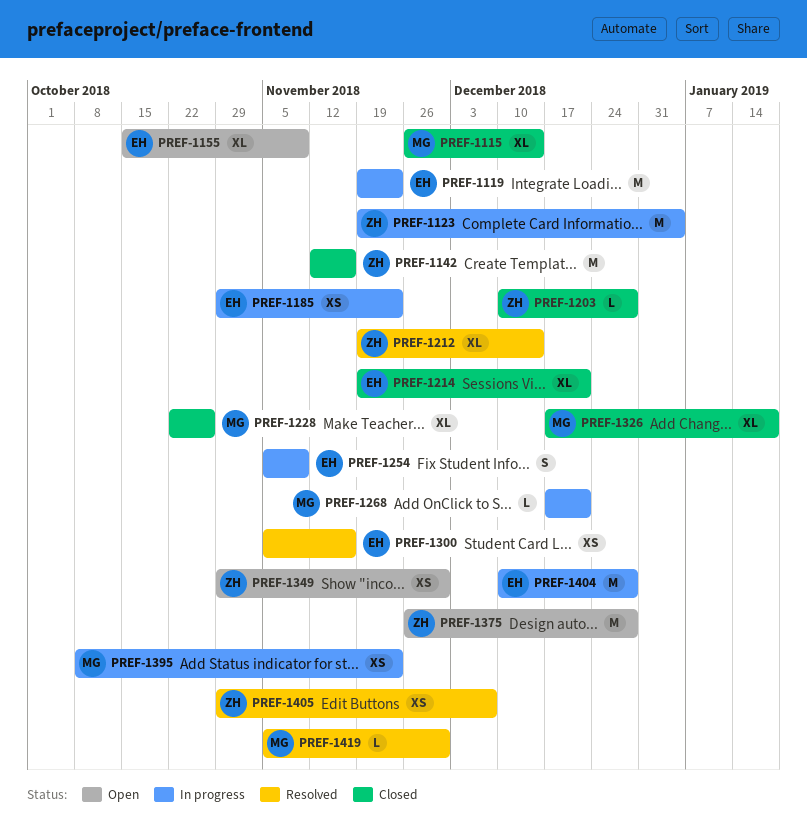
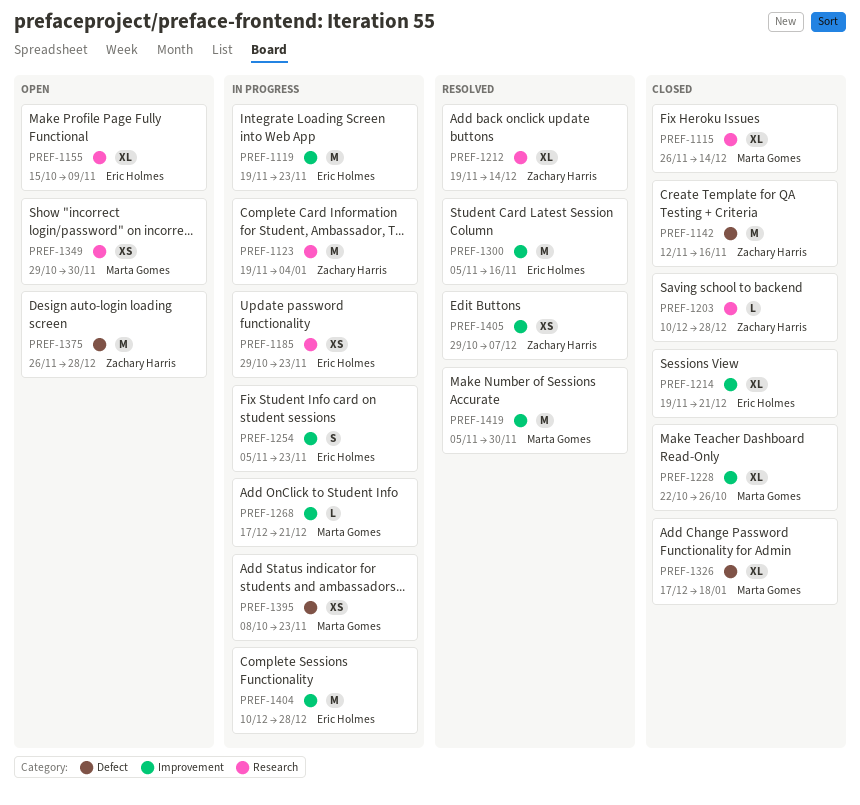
PREF-1254, due: Nov 9 -> Nov 23
PREF-1300, estimate: XS -> M
PREF-1349, owner: Zachary Harris -> Marta Gomes
PREF-1419, estimate: L -> M

